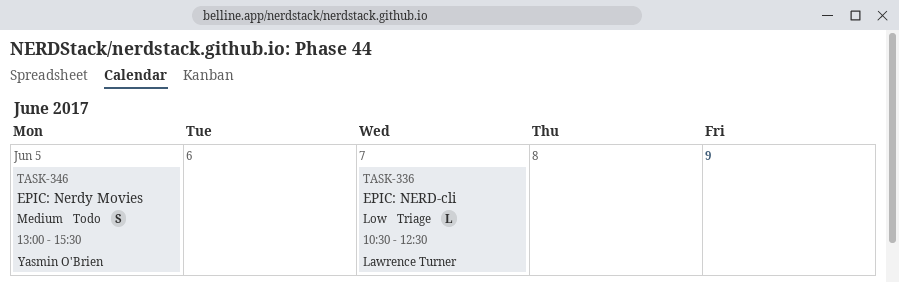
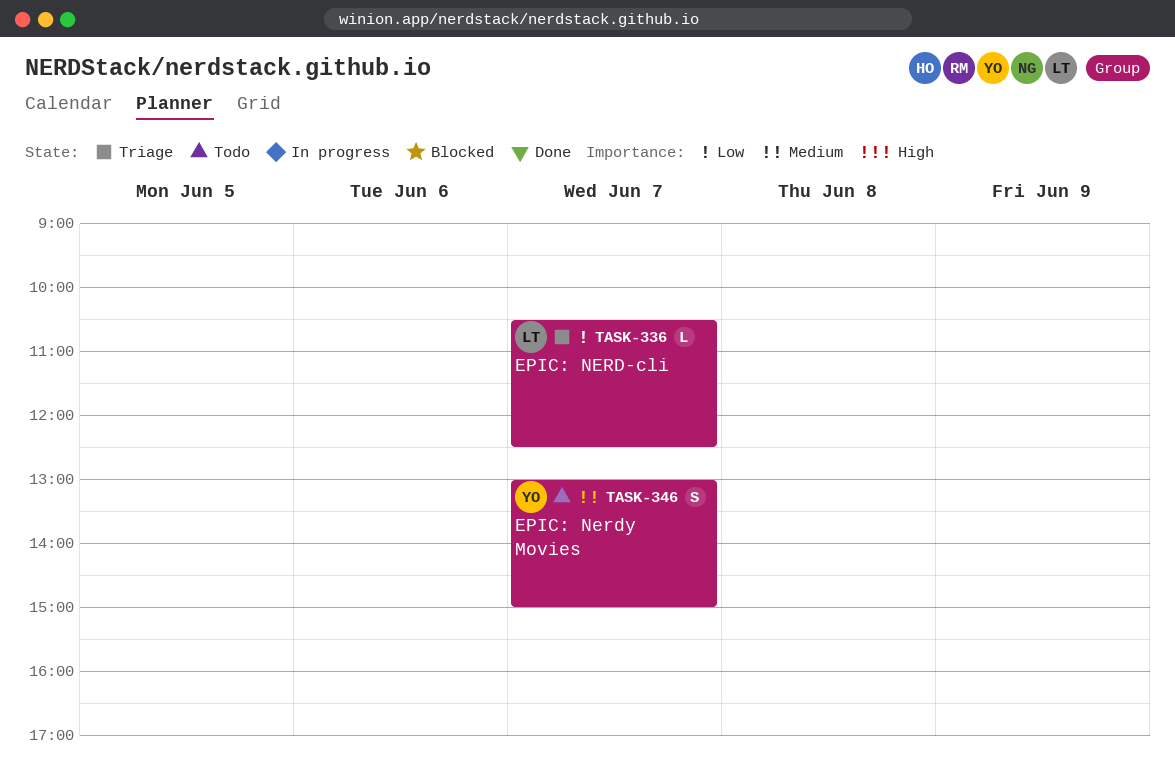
TASK-346, day: Jun 5 -> Jun 7
TASK-346, ends: 15:30 -> 15:00

